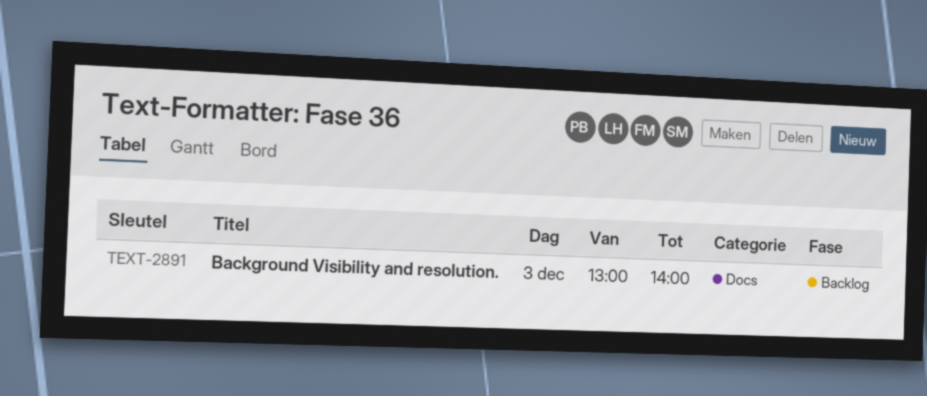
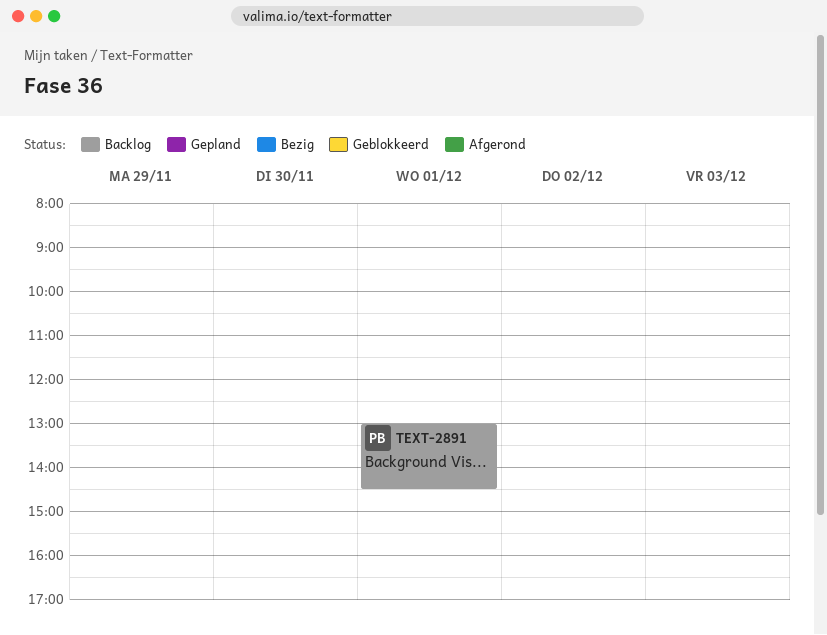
TEXT-2891, day: Dec 3 -> Dec 1
TEXT-2891, ends: 14:00 -> 14:30

